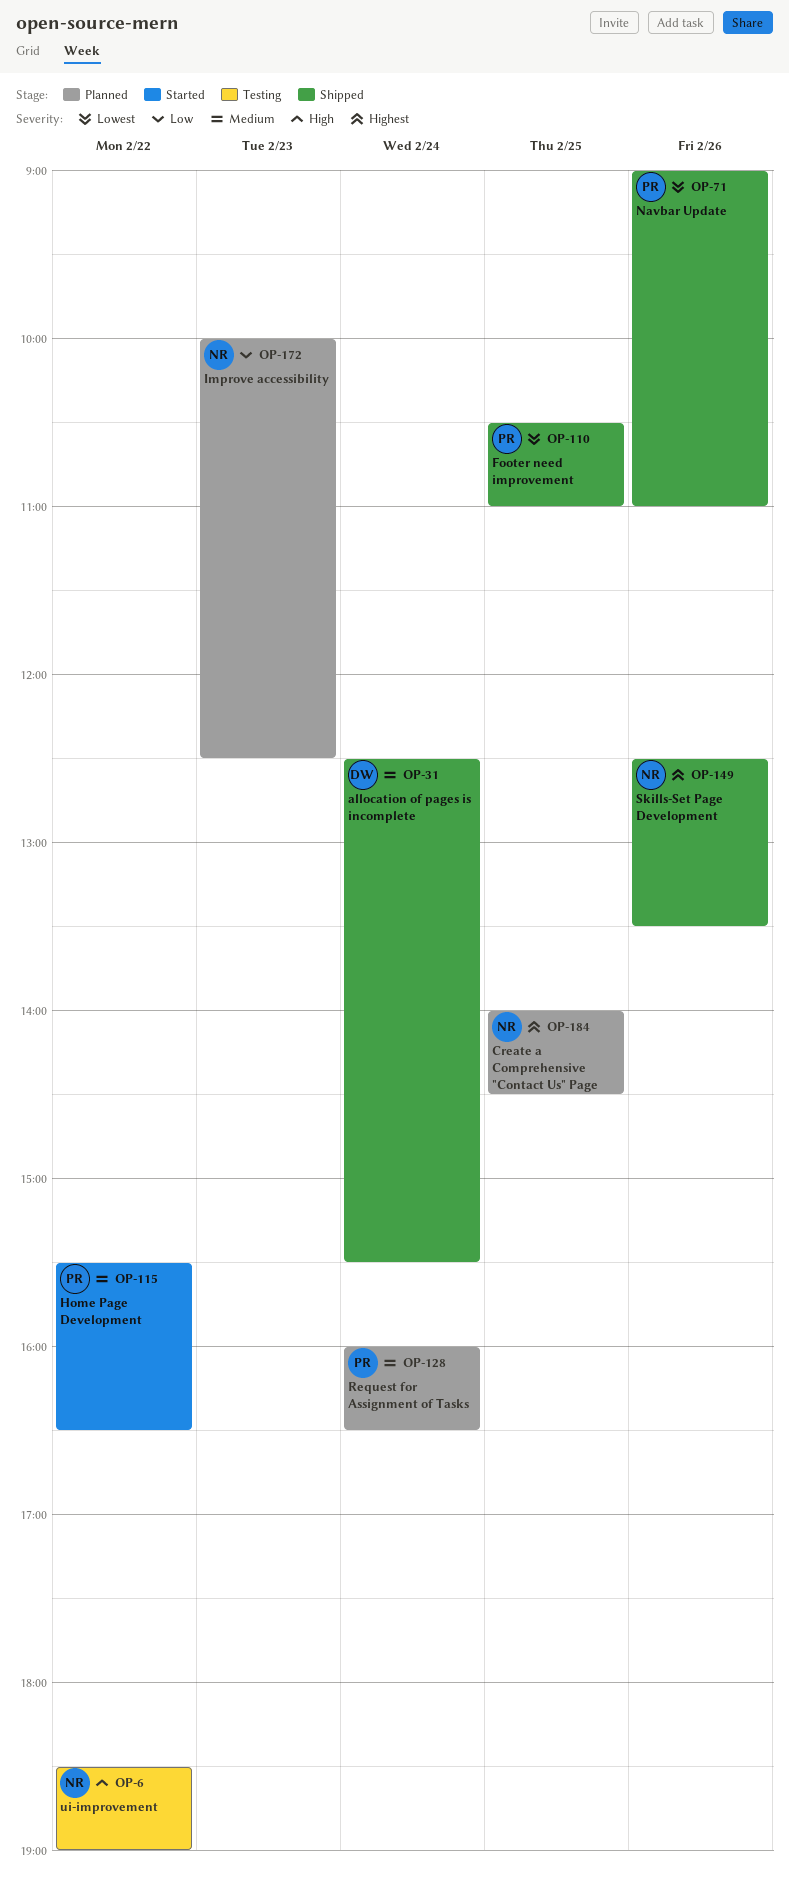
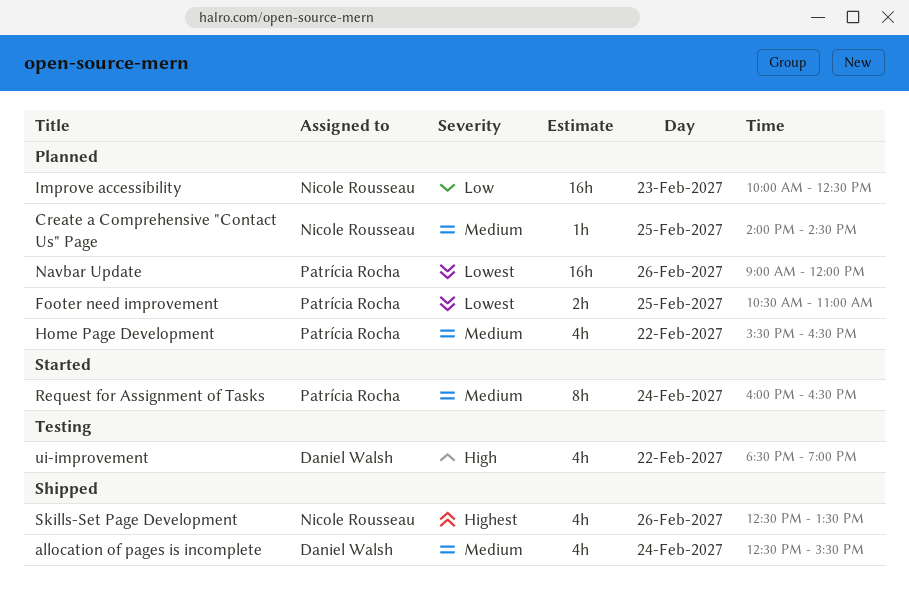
Create a Comprehensive "Contact Us" Page, priority: Highest -> Medium
Footer need improvement, status: Shipped -> Planned
Home Page Development, status: Started -> Planned
Navbar Update, status: Shipped -> Planned
Navbar Update, ends: 11:00 -> 12:00
Request for Assignment of Tasks, status: Planned -> Started
ui-improvement, owner: Nicole Rousseau -> Daniel Walsh

